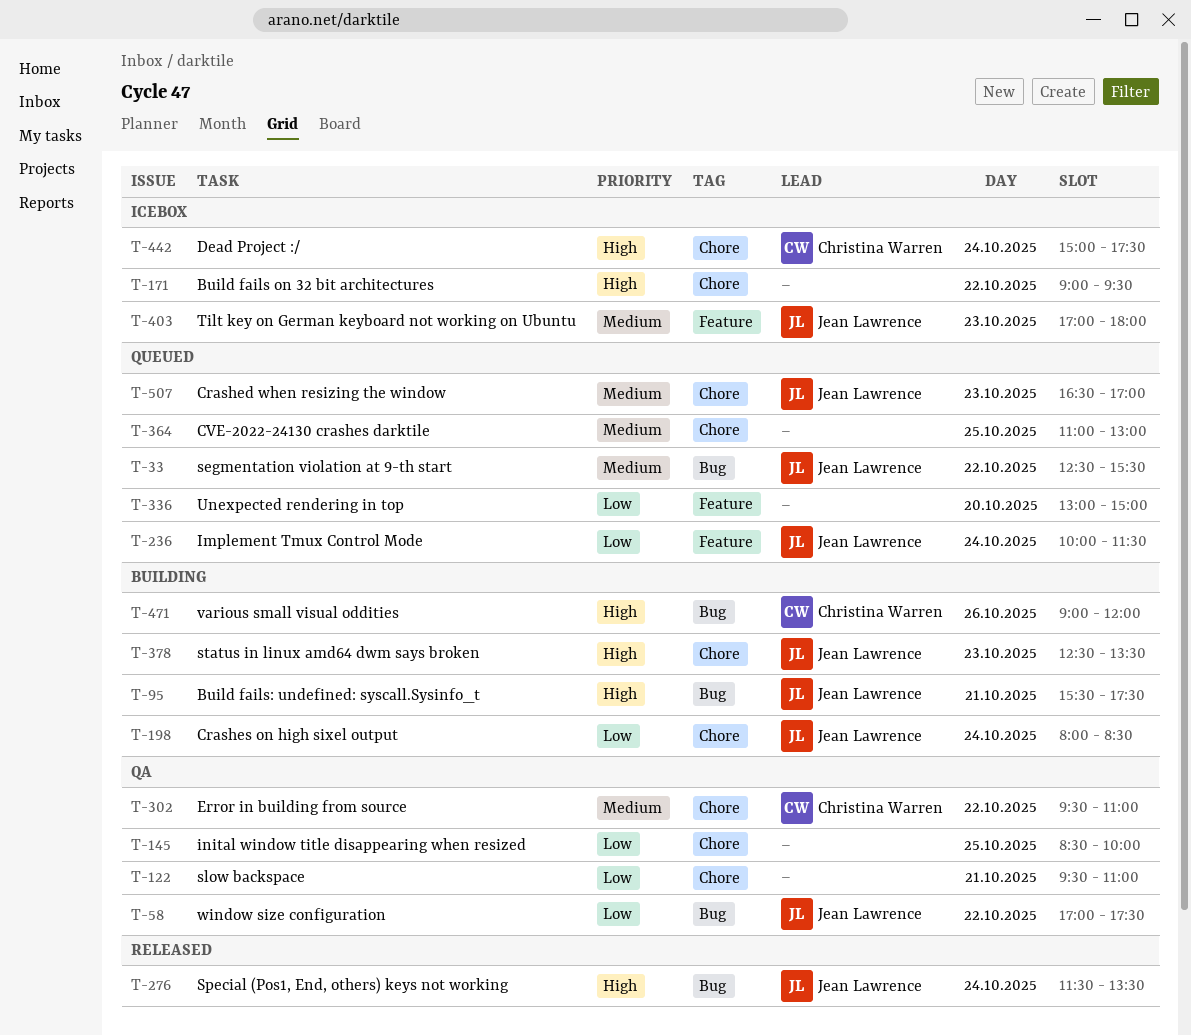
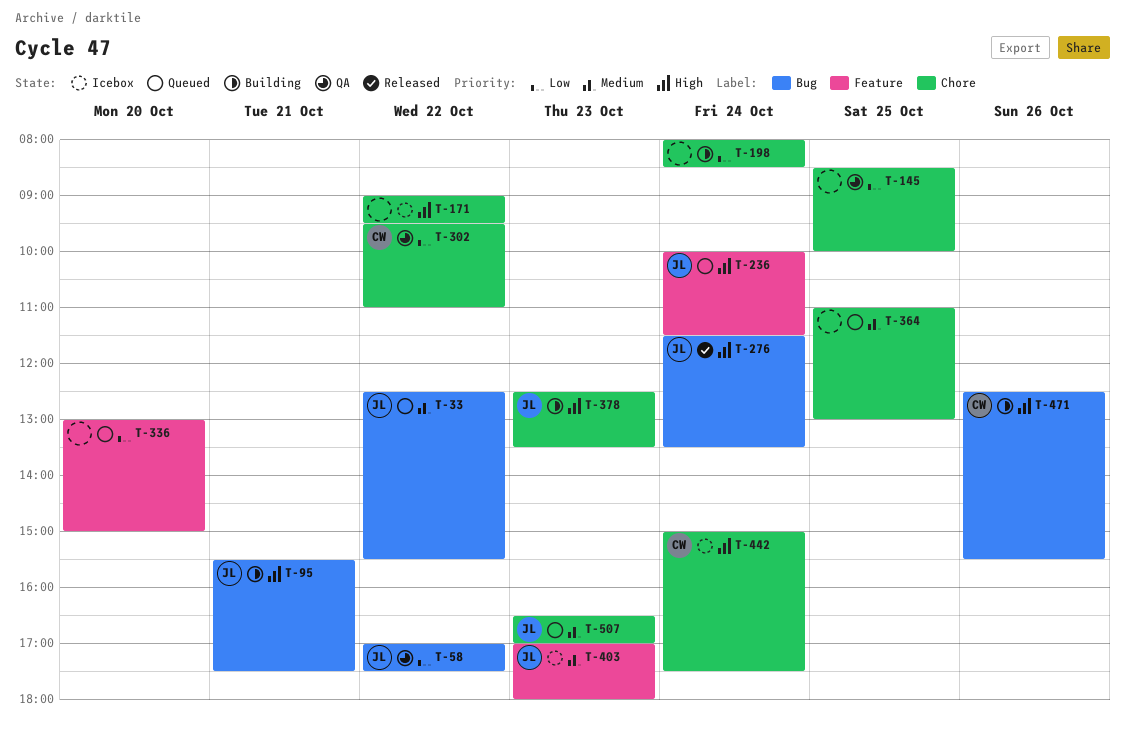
T-122: present -> none
T-198, owner: Jean Lawrence -> none
T-236, priority: Low -> High
T-302, priority: Medium -> Low
T-471, begins: 09:00 -> 12:30
T-471, ends: 12:00 -> 15:30

